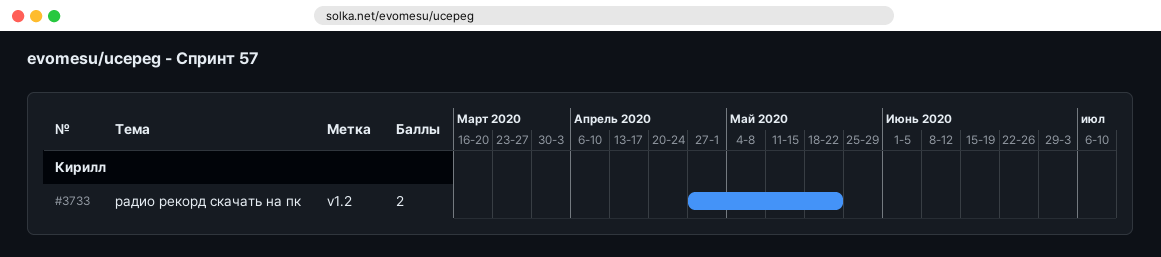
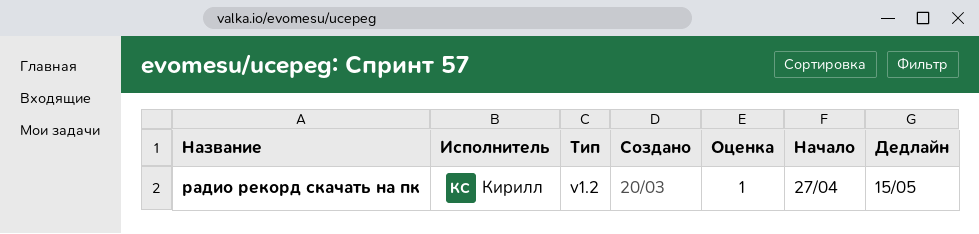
радио рекорд скачать на пк, estimate: 2 -> 1
радио рекорд скачать на пк, due: May 22 -> May 15

